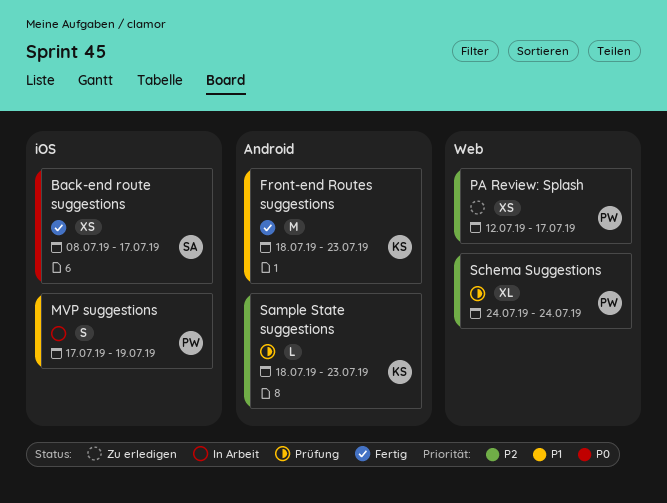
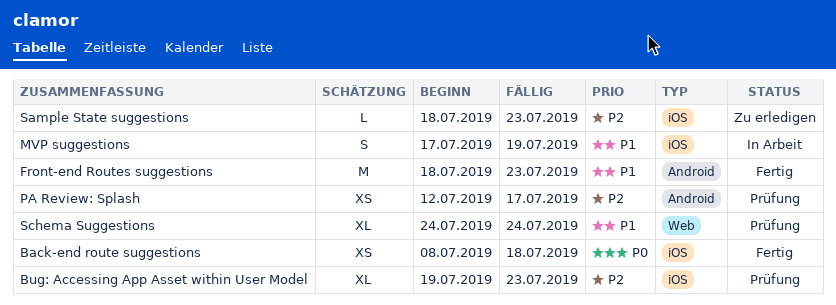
Back-end route suggestions, due: Jul 17 -> Jul 18
Bug: Accessing App Asset within User Model: none -> present
PA Review: Splash, status: Zu erledigen -> Prüfung
PA Review: Splash, label: Web -> Android
Sample State suggestions, status: Prüfung -> Zu erledigen
Sample State suggestions, label: Android -> iOS
Schema Suggestions, priority: P2 -> P1

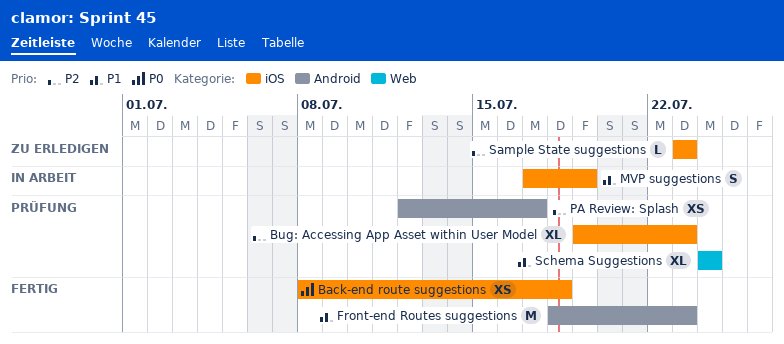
Sample State suggestions, start: Jul 18 -> Jul 23

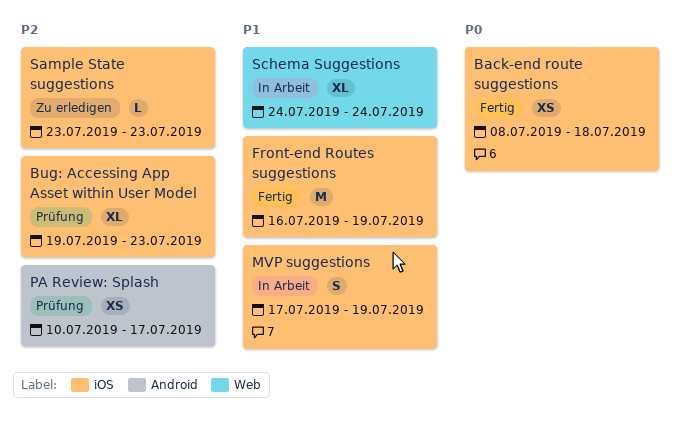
Front-end Routes suggestions, label: Android -> iOS
Front-end Routes suggestions, start: Jul 18 -> Jul 16
Front-end Routes suggestions, due: Jul 23 -> Jul 19
PA Review: Splash, start: Jul 12 -> Jul 10
Schema Suggestions, status: Prüfung -> In Arbeit

